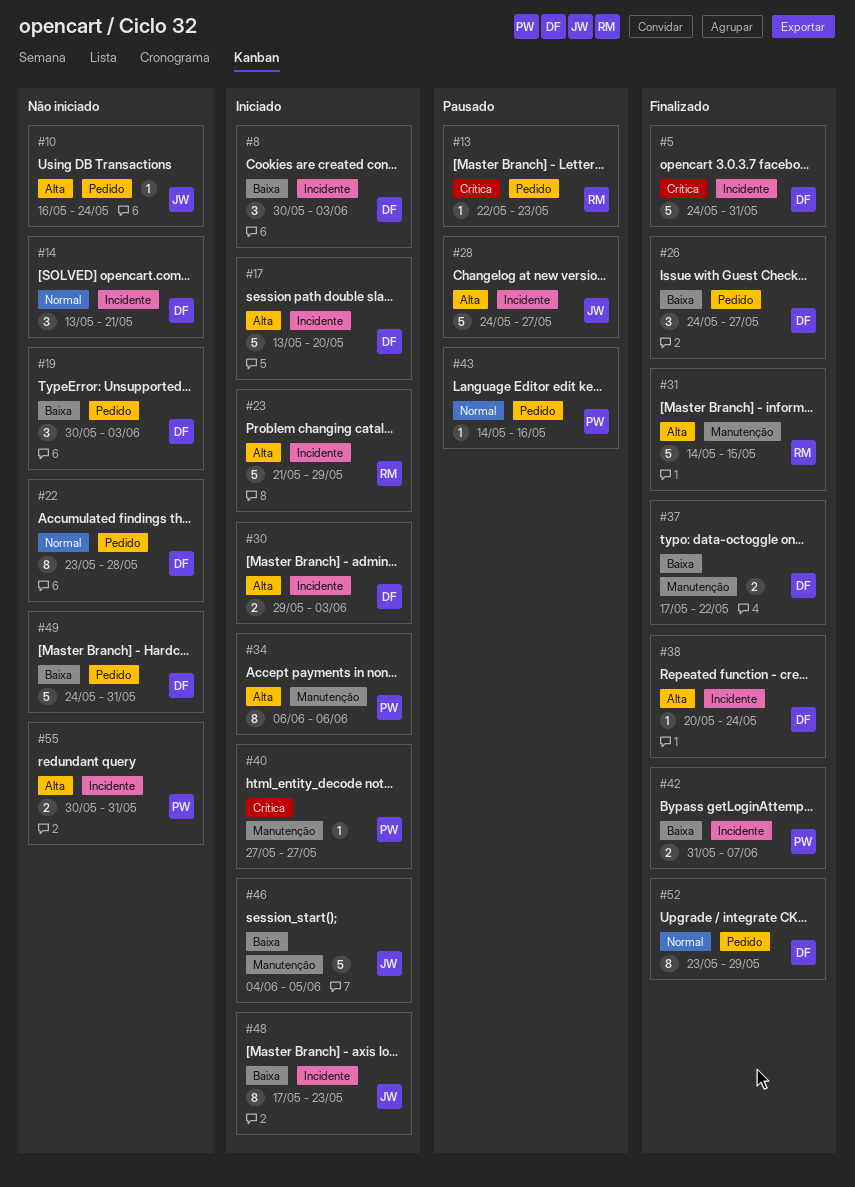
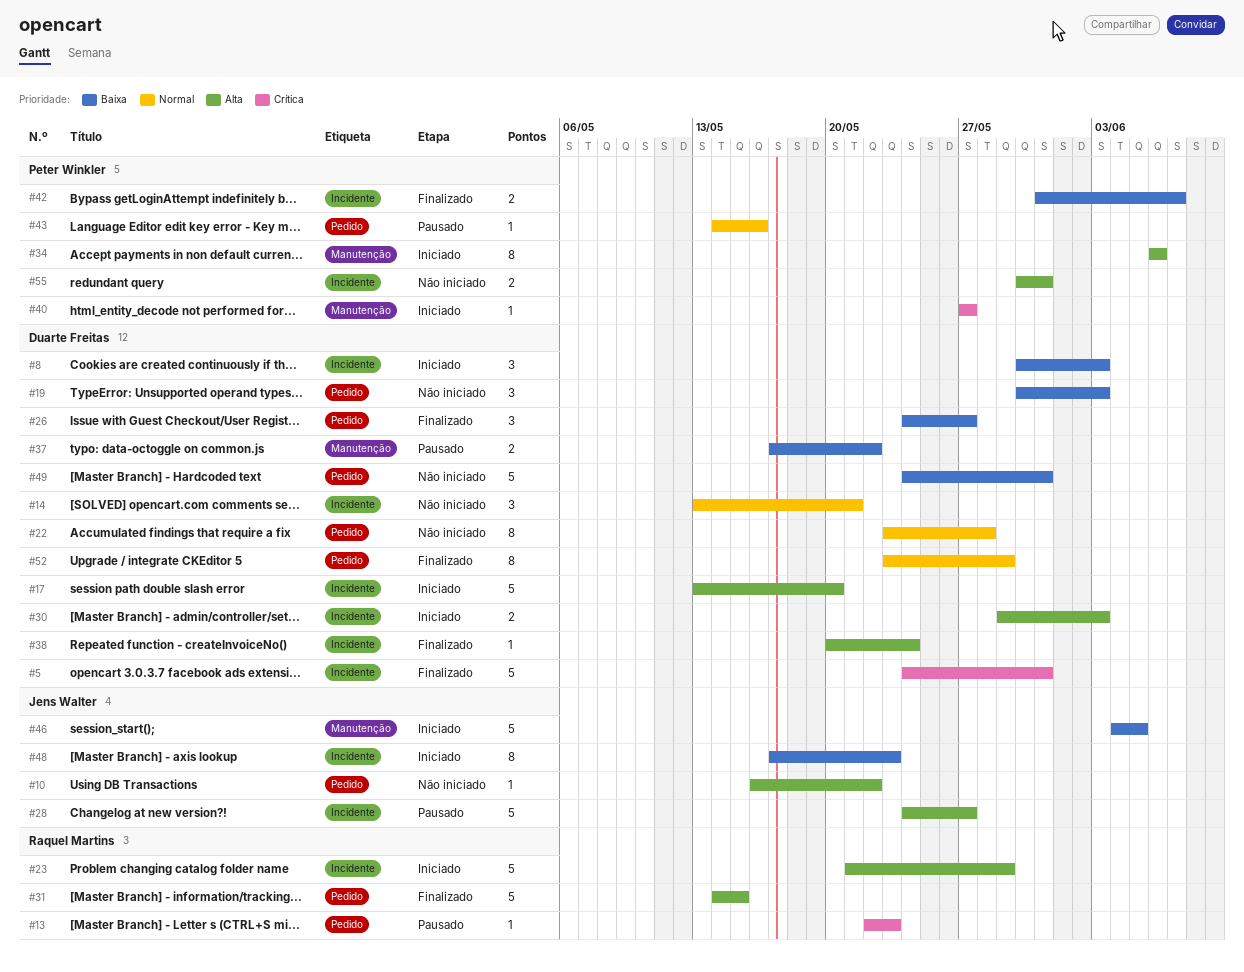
#10, due: May 24 -> May 22
#31, label: Manutenção -> Pedido
#37, status: Finalizado -> Pausado

